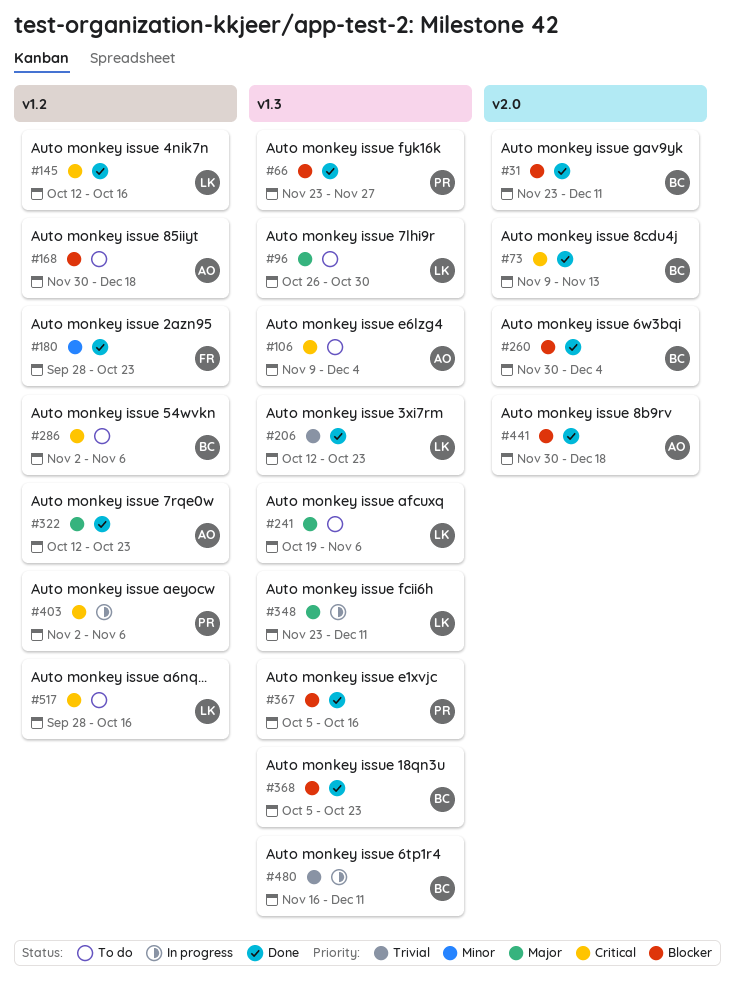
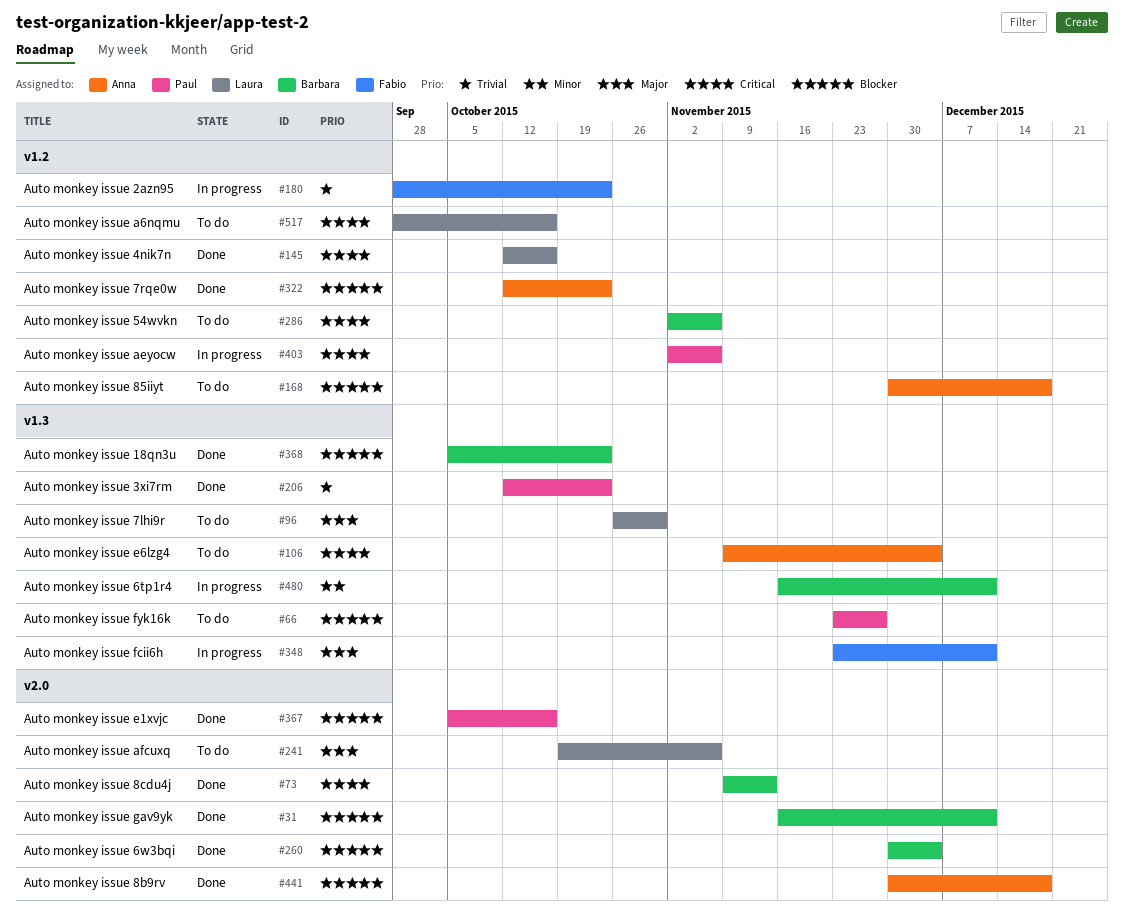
#31, start: Nov 23 -> Nov 16
#66, status: Done -> To do
#180, status: Done -> In progress
#180, priority: Minor -> Trivial
#206, owner: Laura -> Paul
#241, label: v1.3 -> v2.0
#322, priority: Major -> Blocker
#348, owner: Laura -> Fabio
#367, label: v1.3 -> v2.0
#480, priority: Trivial -> Minor

